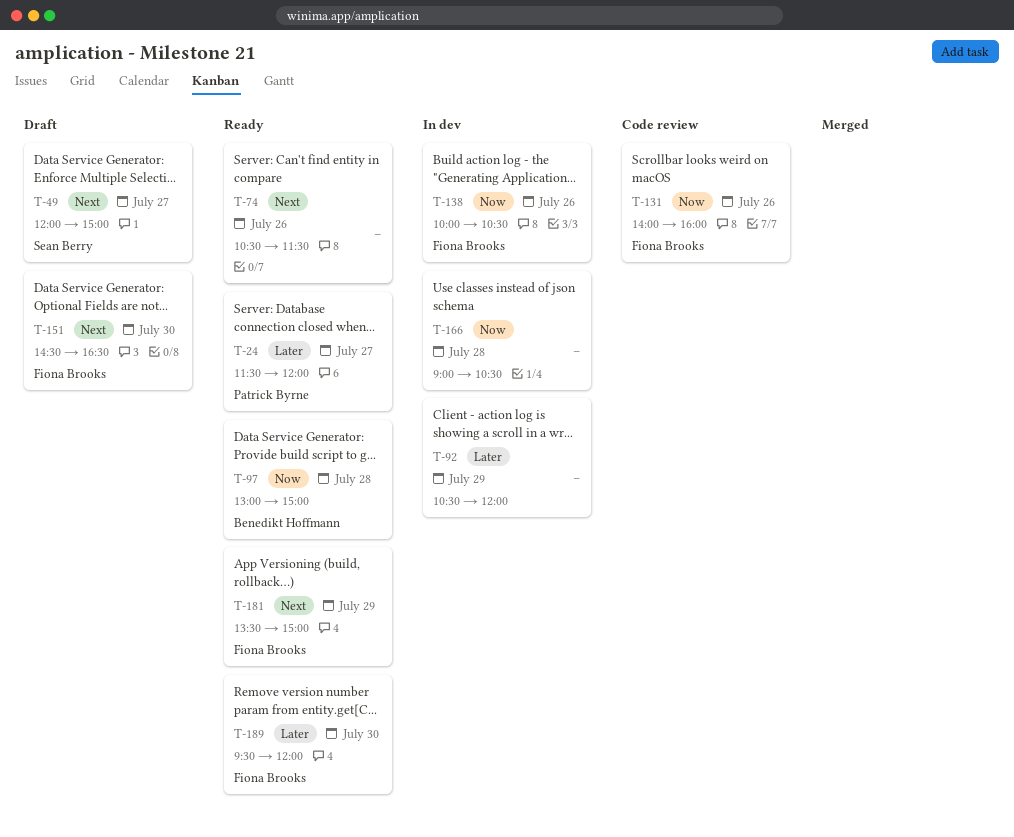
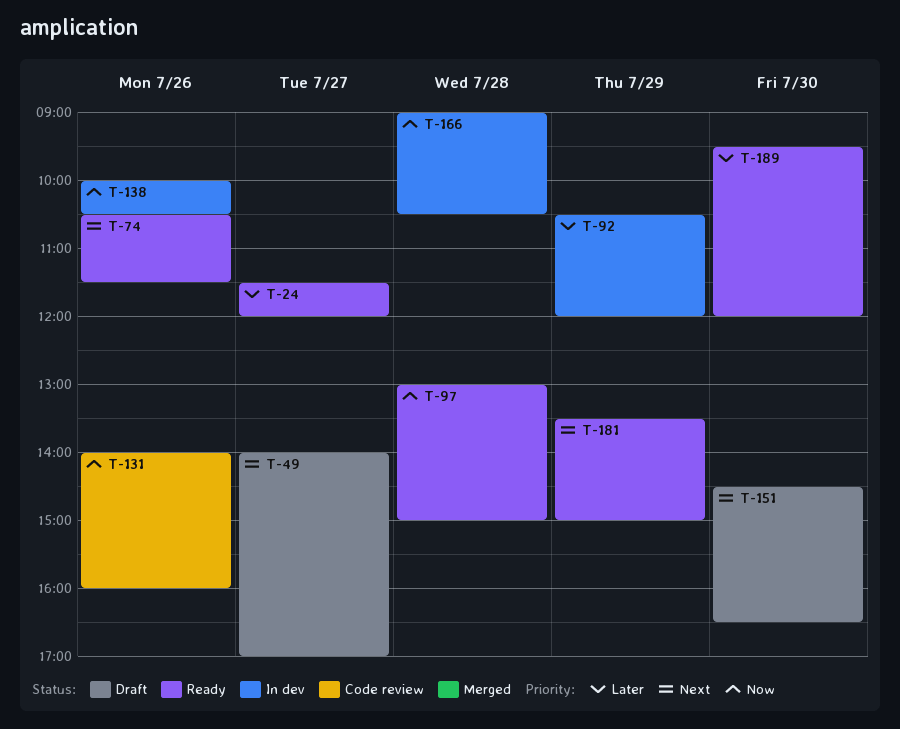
T-49, begins: 12:00 -> 14:00
T-49, ends: 15:00 -> 17:00

